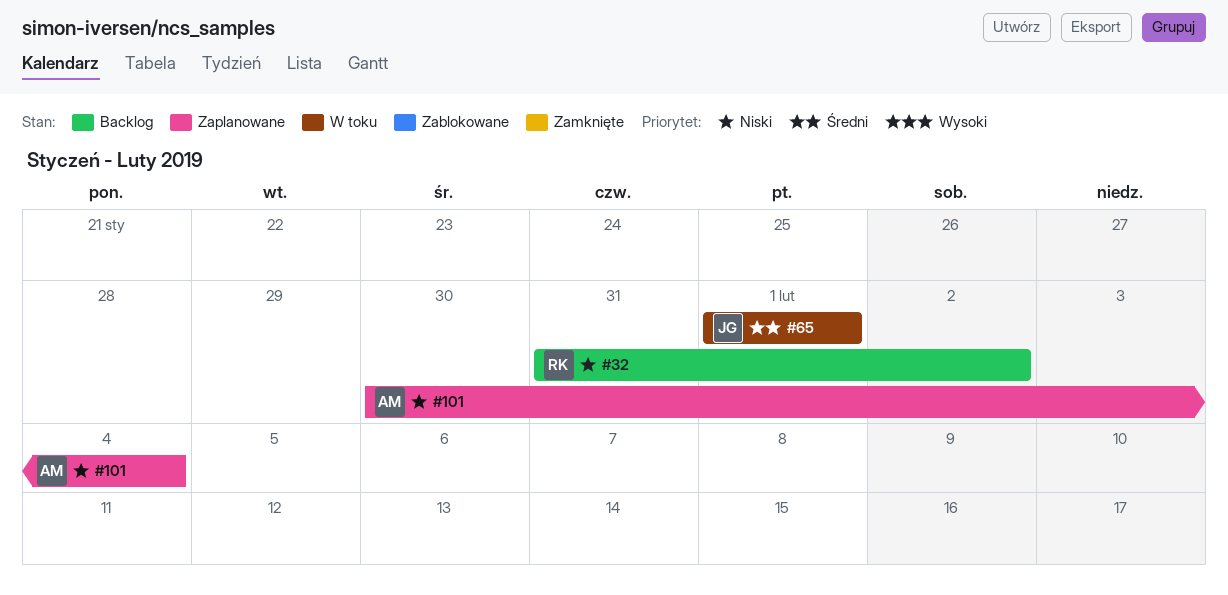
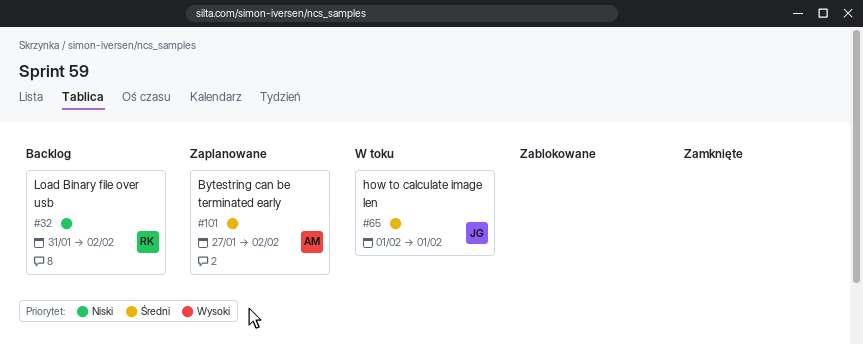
#101, priority: Niski -> Średni
#101, start: Jan 30 -> Jan 27
#101, due: Feb 4 -> Feb 2

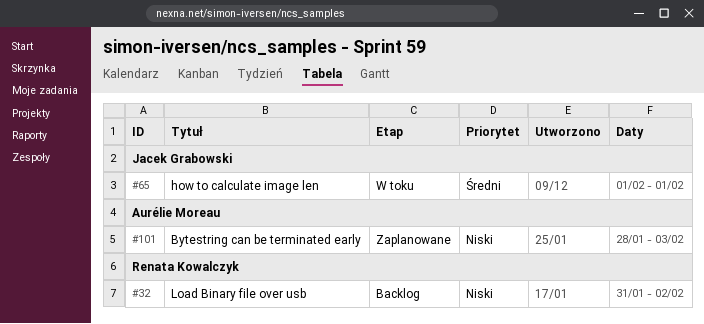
#101, priority: Średni -> Niski
#101, start: Jan 27 -> Jan 28
#101, due: Feb 2 -> Feb 3

